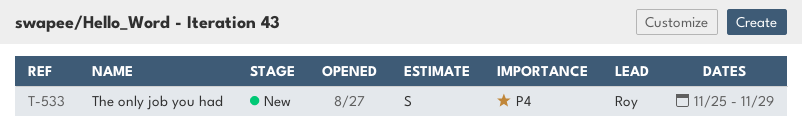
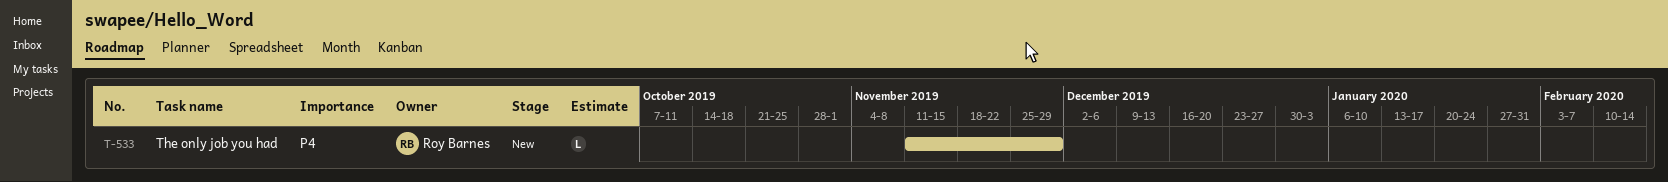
T-533, estimate: S -> L
T-533, start: Nov 25 -> Nov 11

